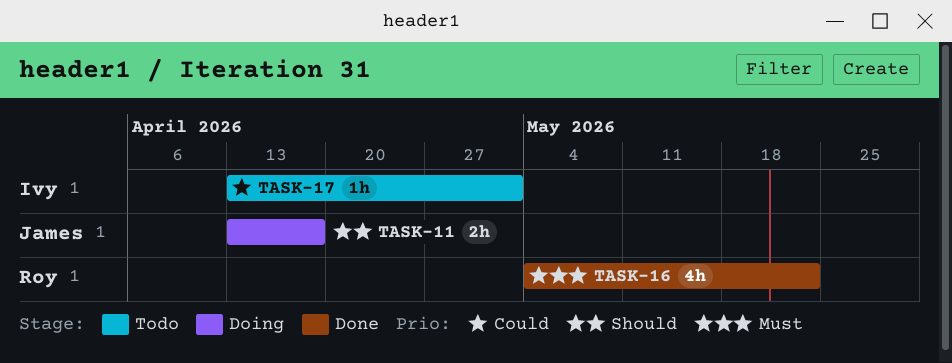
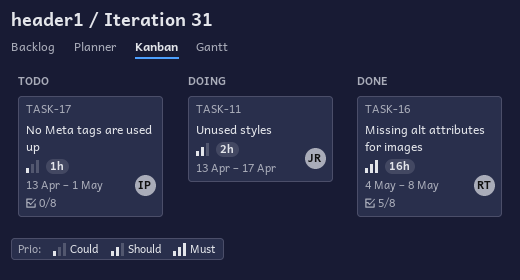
TASK-16, estimate: 4h -> 16h
TASK-16, due: May 22 -> May 8

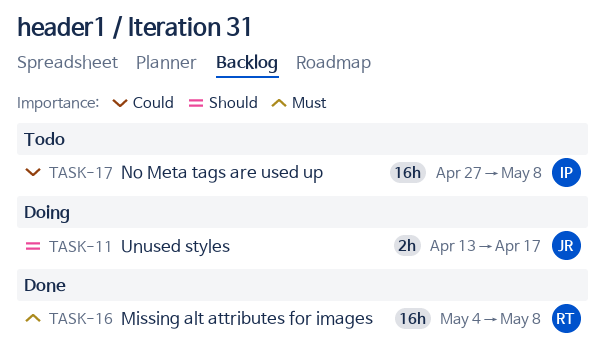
TASK-17, estimate: 1h -> 16h
TASK-17, start: Apr 13 -> Apr 27
TASK-17, due: May 1 -> May 8

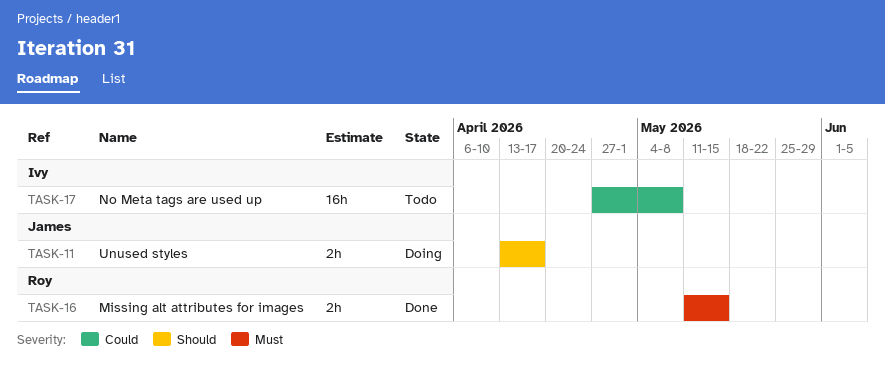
TASK-16, estimate: 16h -> 2h
TASK-16, start: May 4 -> May 11
TASK-16, due: May 8 -> May 15

